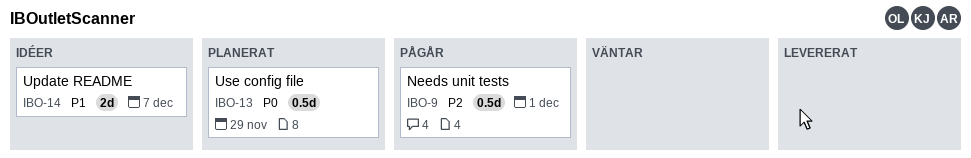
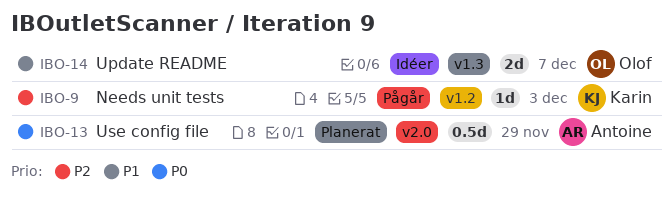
IBO-9, estimate: 0.5d -> 1d
IBO-9, due: Dec 1 -> Dec 3

